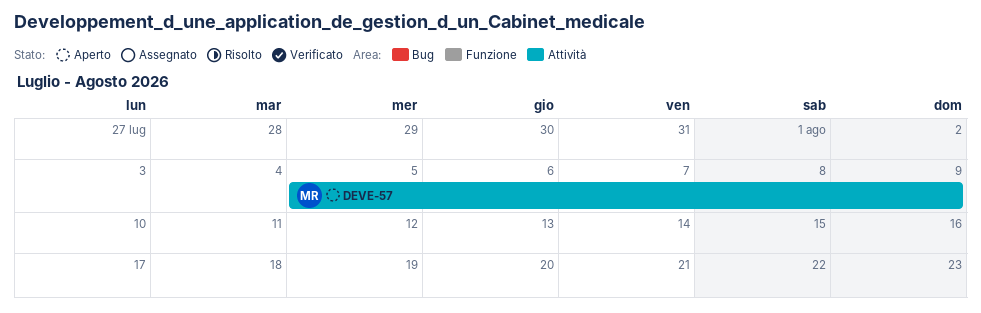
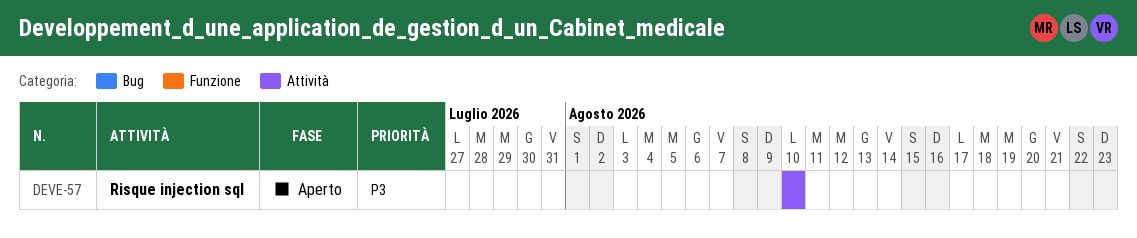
DEVE-57, start: Aug 5 -> Aug 10
DEVE-57, due: Aug 9 -> Aug 10

